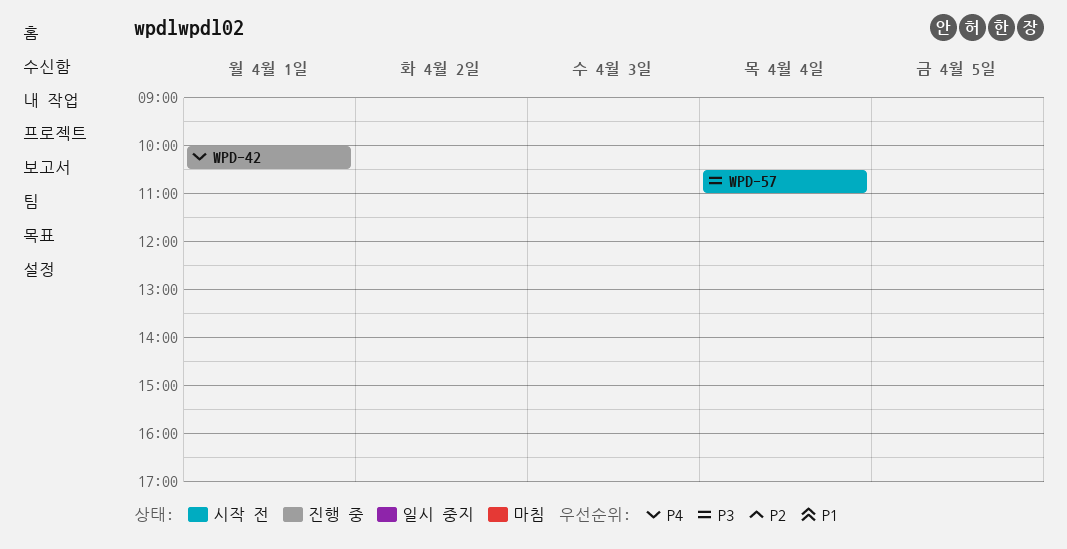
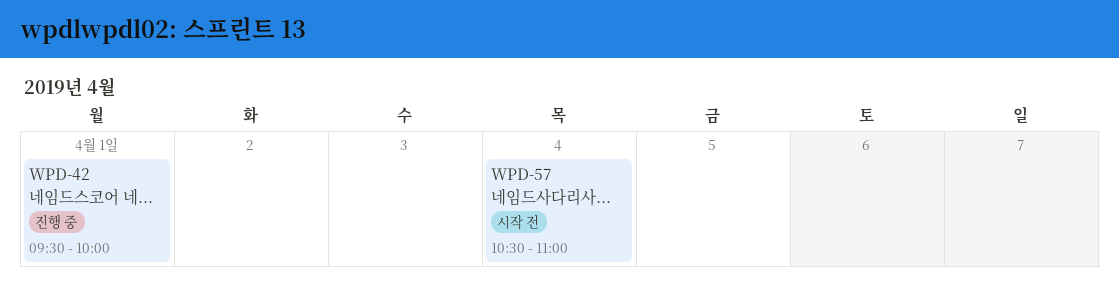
WPD-42, begins: 10:00 -> 09:30
WPD-42, ends: 10:30 -> 10:00

